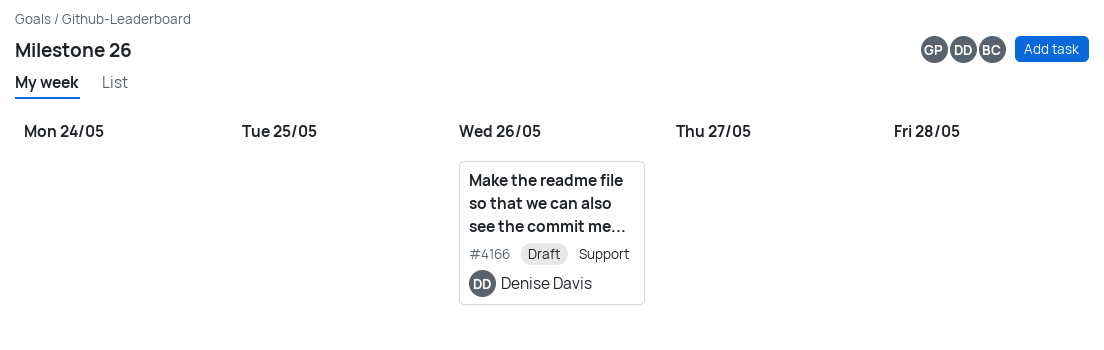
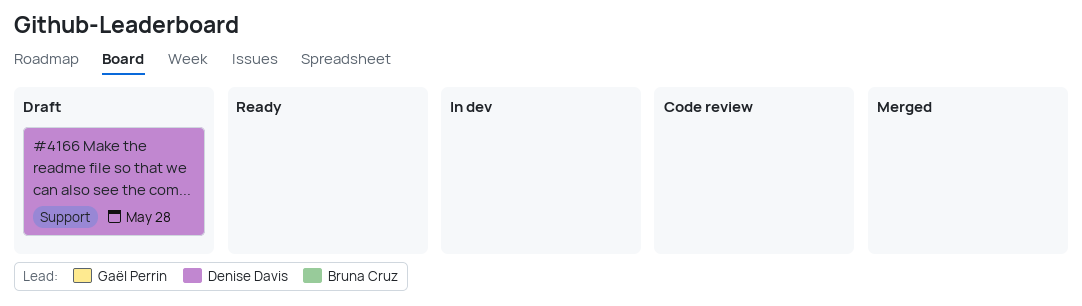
#4166, due: May 26 -> May 28

